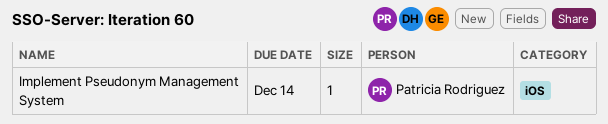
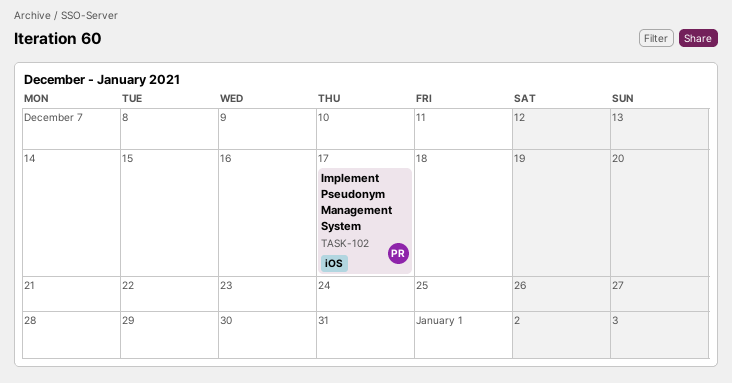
Implement Pseudonym Management System, due: Dec 14 -> Dec 17

